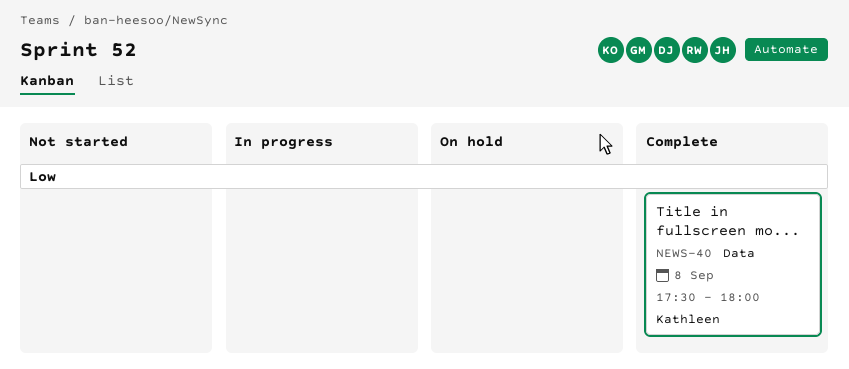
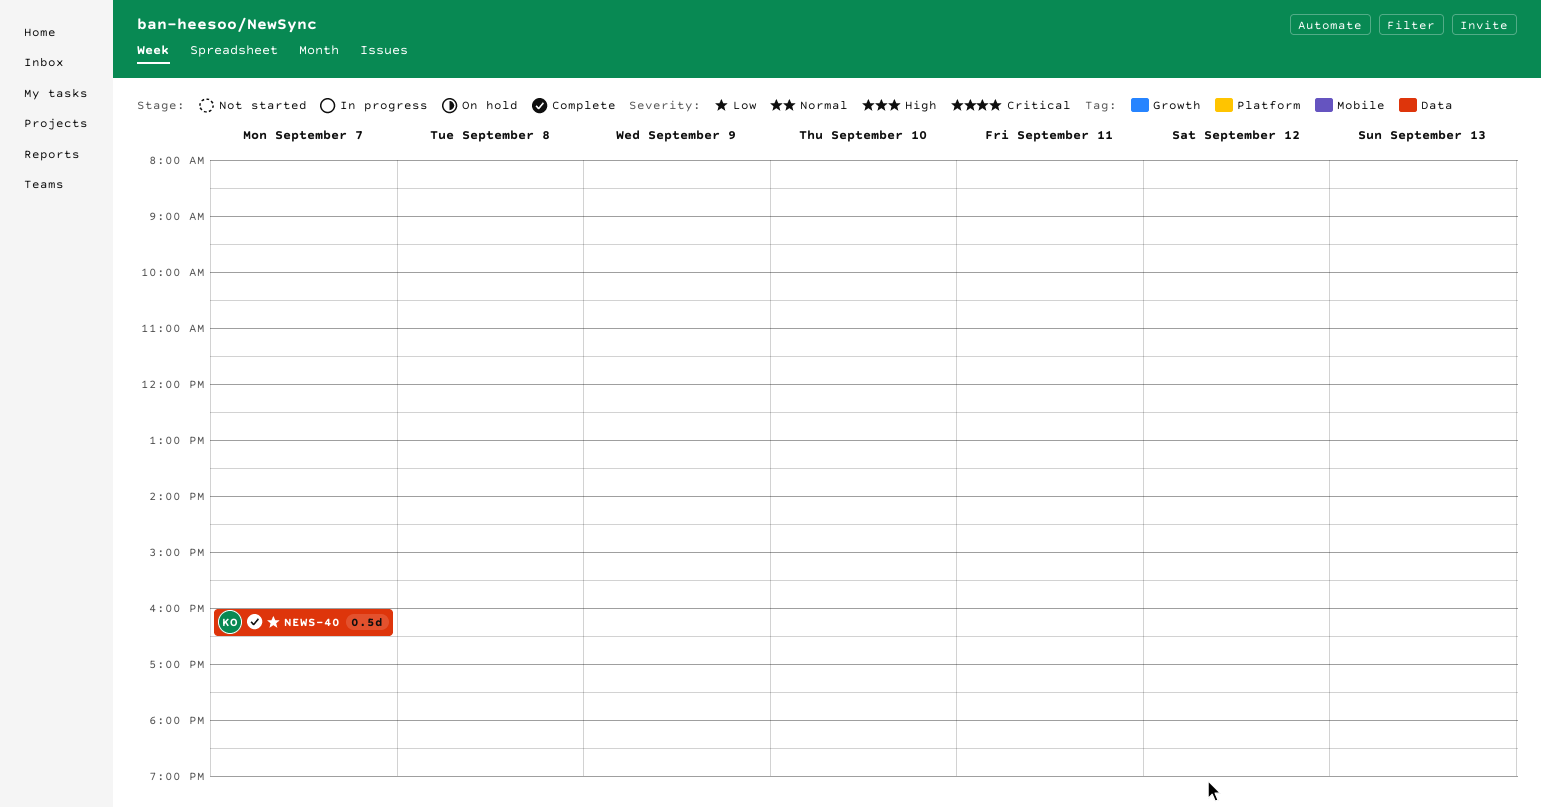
NEWS-40, day: Sep 8 -> Sep 7
NEWS-40, begins: 17:30 -> 16:00
NEWS-40, ends: 18:00 -> 16:30

